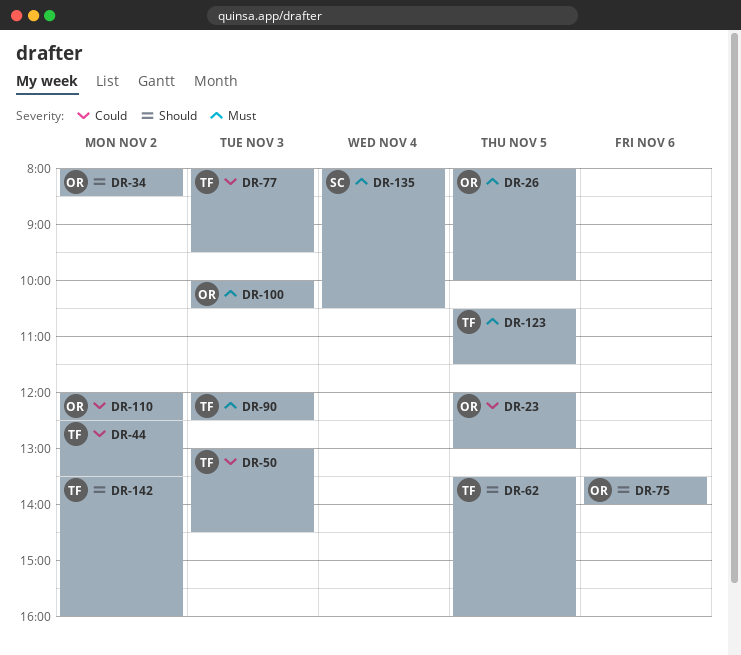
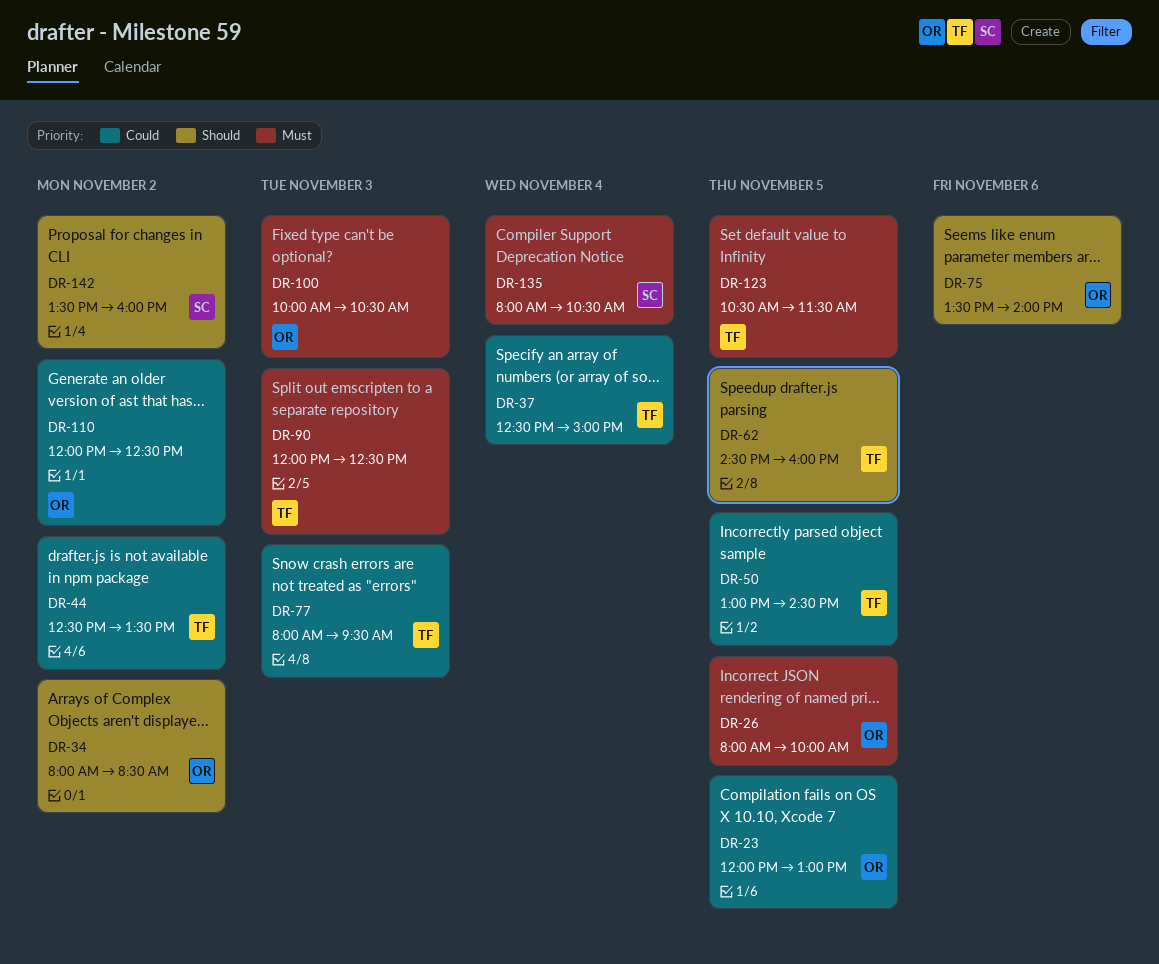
DR-37: none -> present
DR-50, day: Nov 3 -> Nov 5
DR-62, begins: 13:30 -> 14:30
DR-142, owner: TF -> SC

